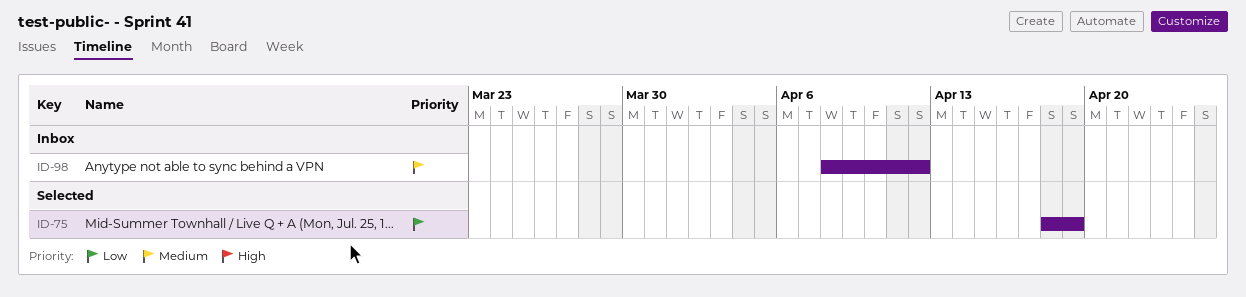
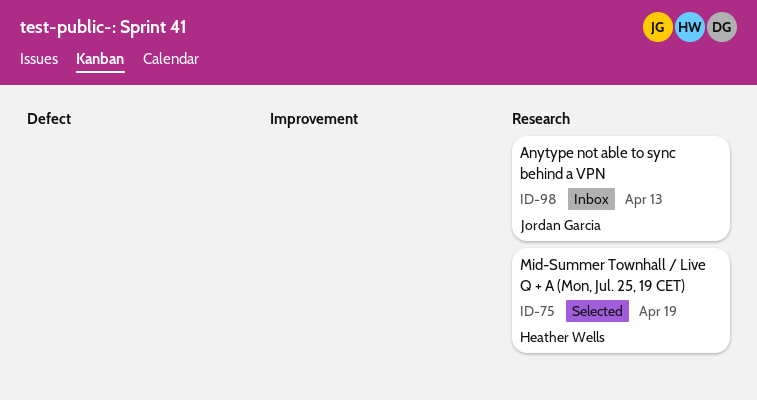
ID-98, due: Apr 12 -> Apr 13

